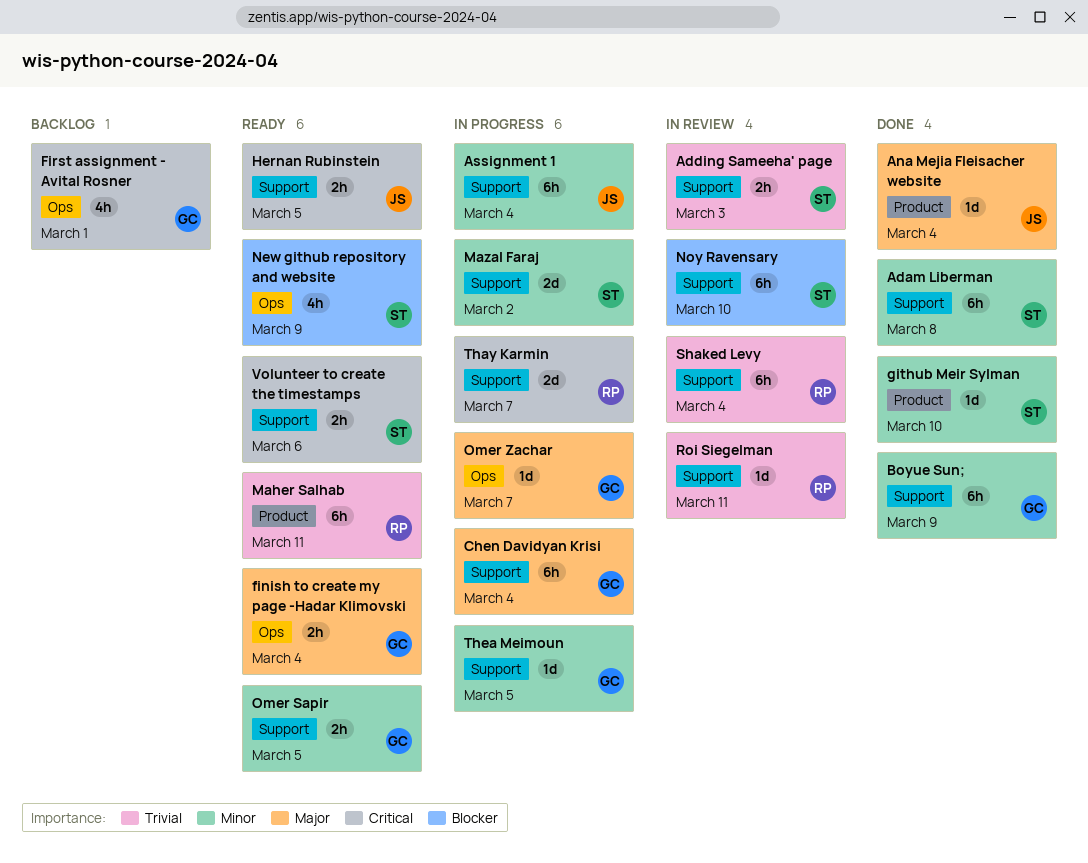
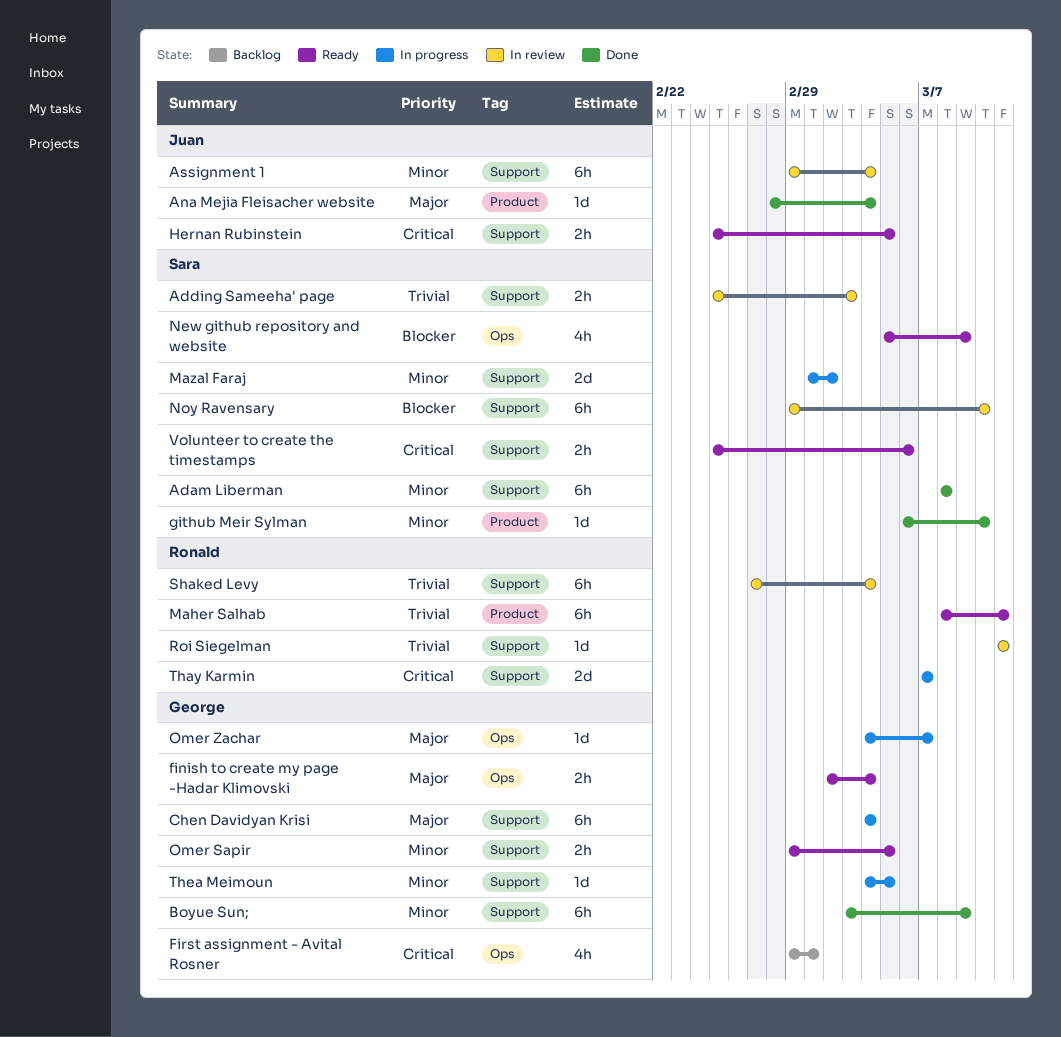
Assignment 1, status: In progress -> In review

